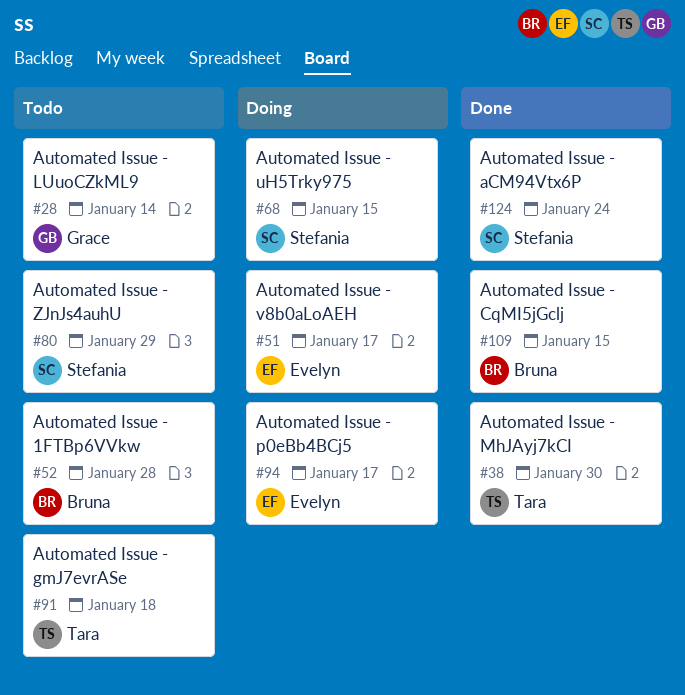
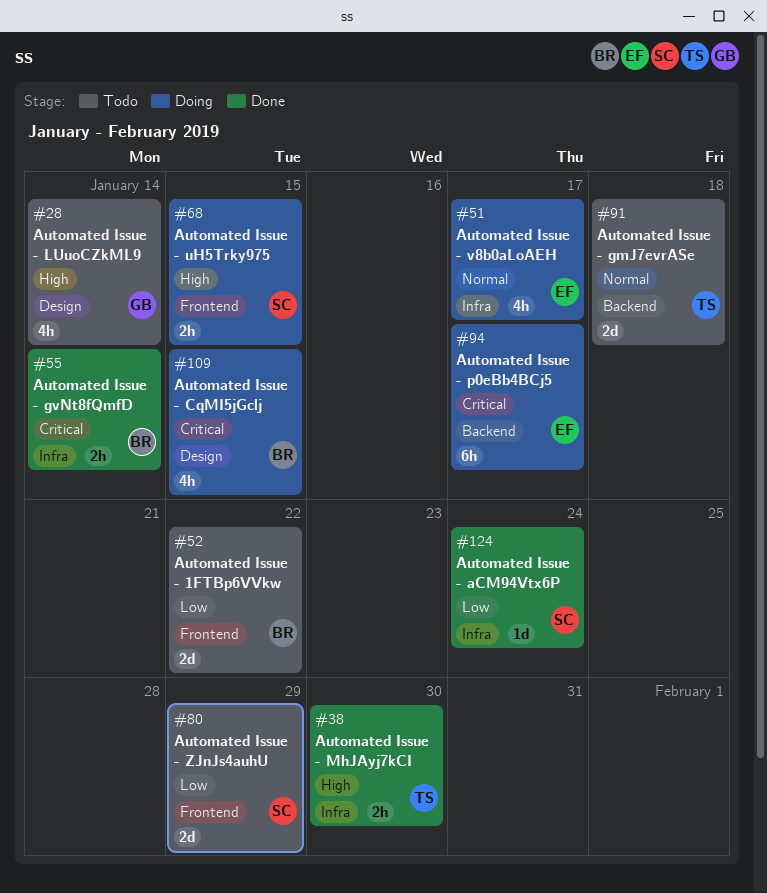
#52, due: Jan 28 -> Jan 22
#55: none -> present
#109, status: Done -> Doing

